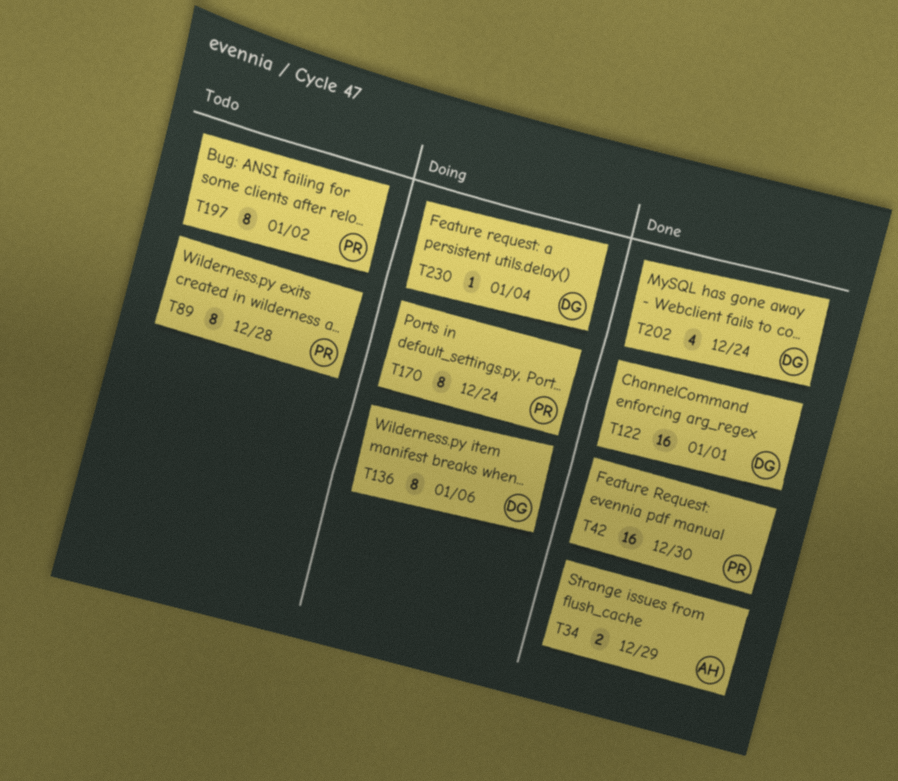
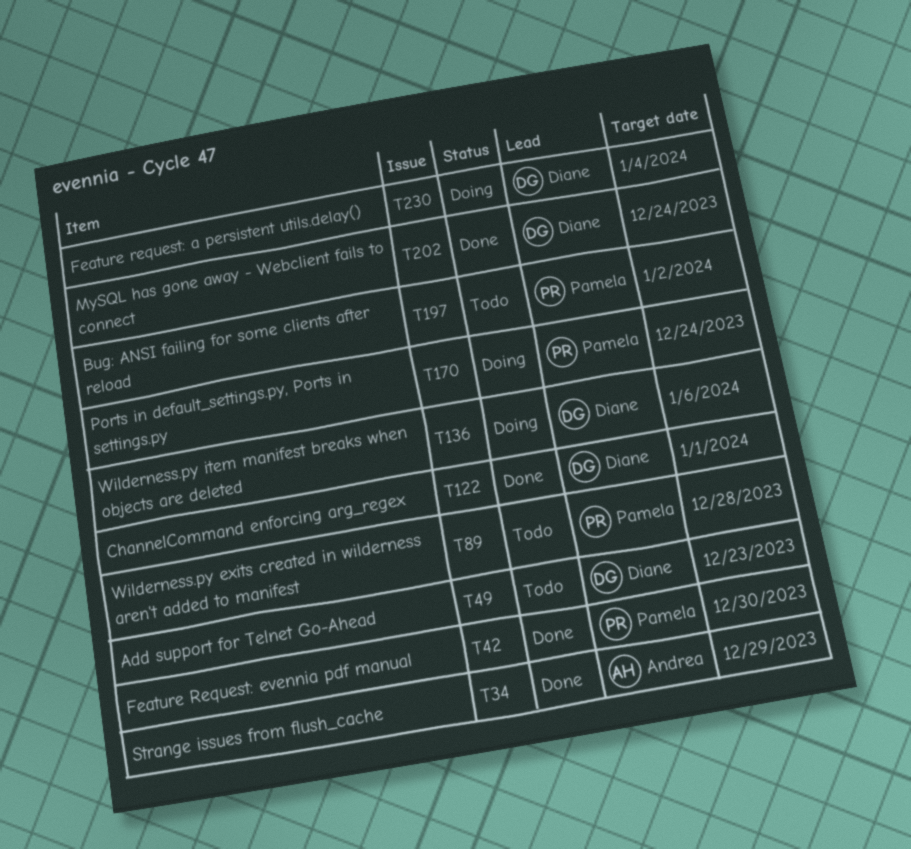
T49: none -> present

